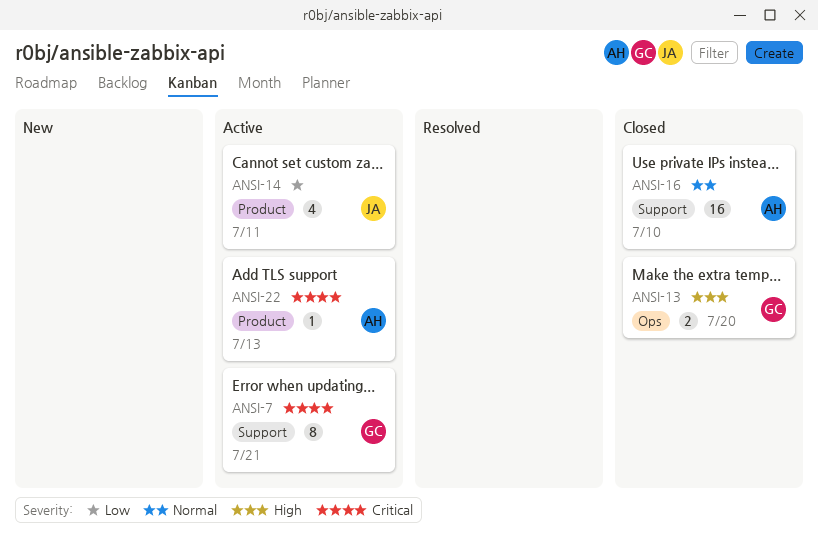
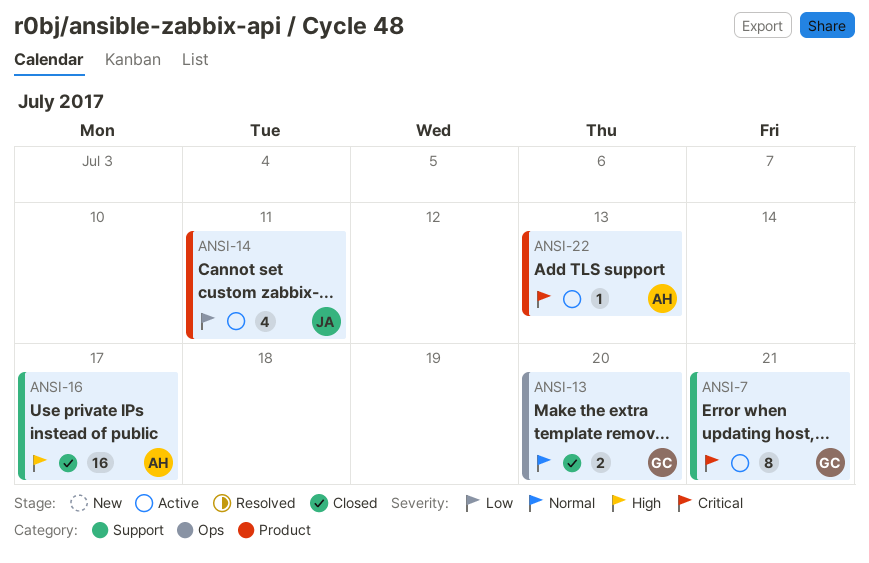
ANSI-13, priority: High -> Normal
ANSI-16, priority: Normal -> High
ANSI-16, due: Jul 10 -> Jul 17

